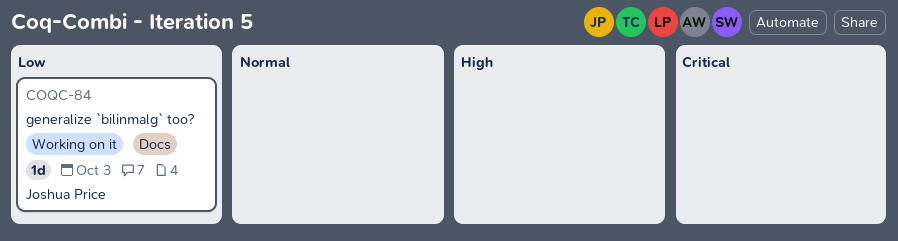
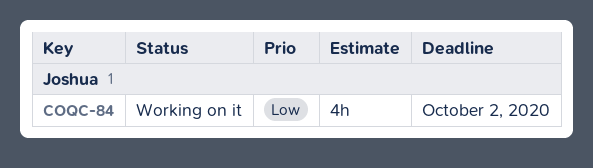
COQC-84, estimate: 1d -> 4h
COQC-84, due: Oct 3 -> Oct 2

